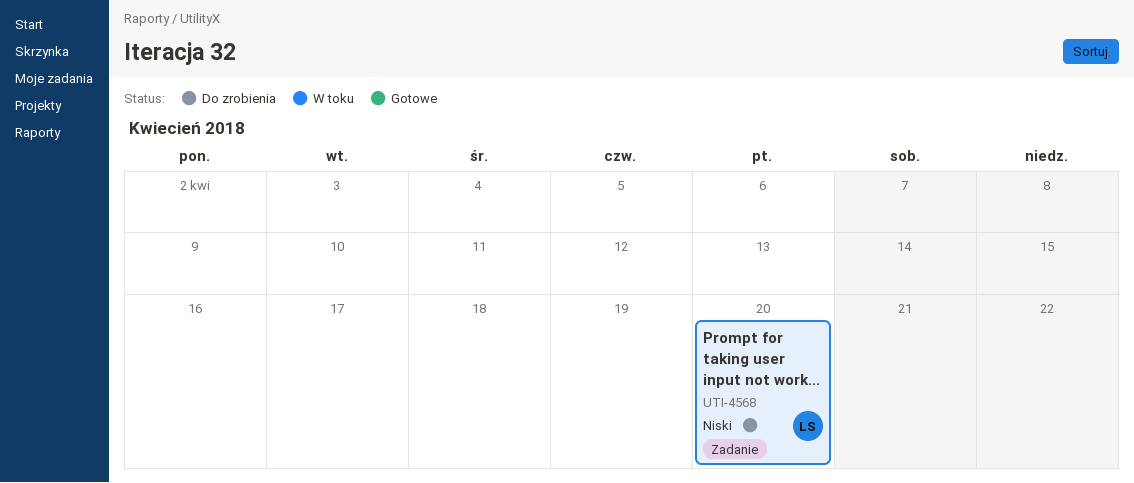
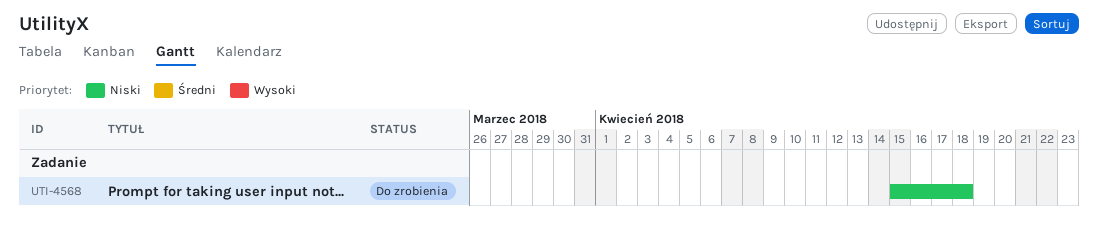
UTI-4568, due: Apr 20 -> Apr 18

